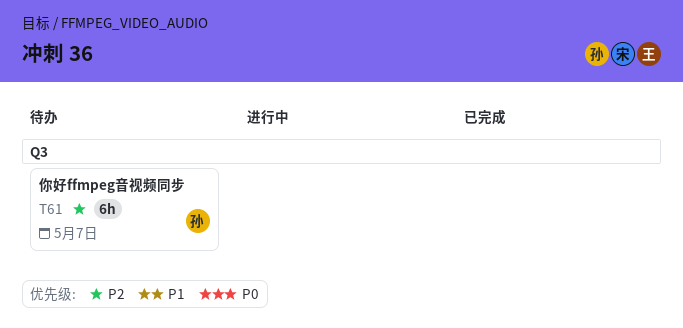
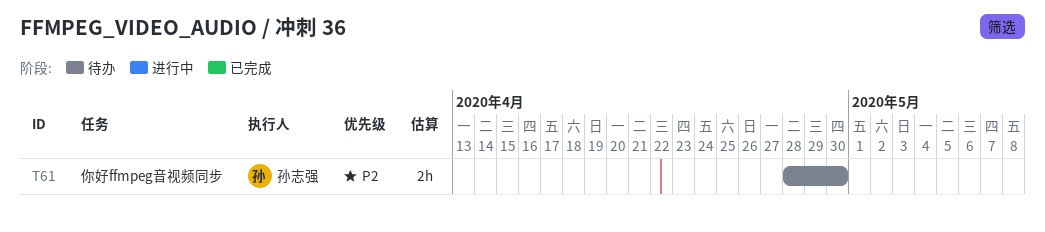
T61, estimate: 6h -> 2h
T61, due: May 7 -> Apr 30

